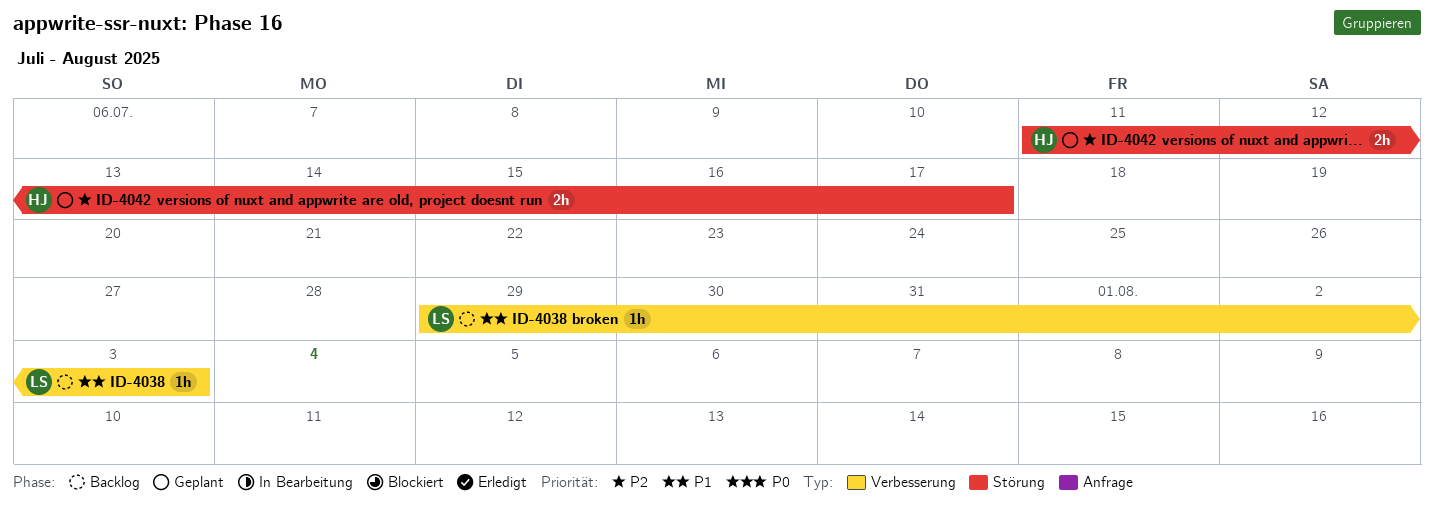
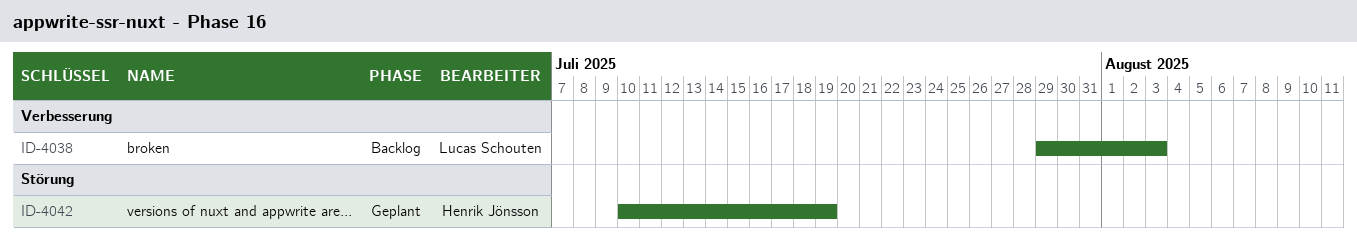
ID-4042, start: Jul 11 -> Jul 10
ID-4042, due: Jul 17 -> Jul 19

